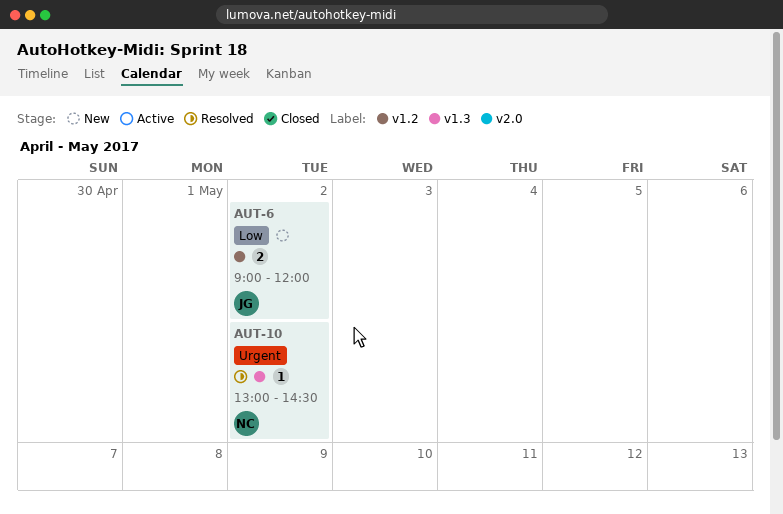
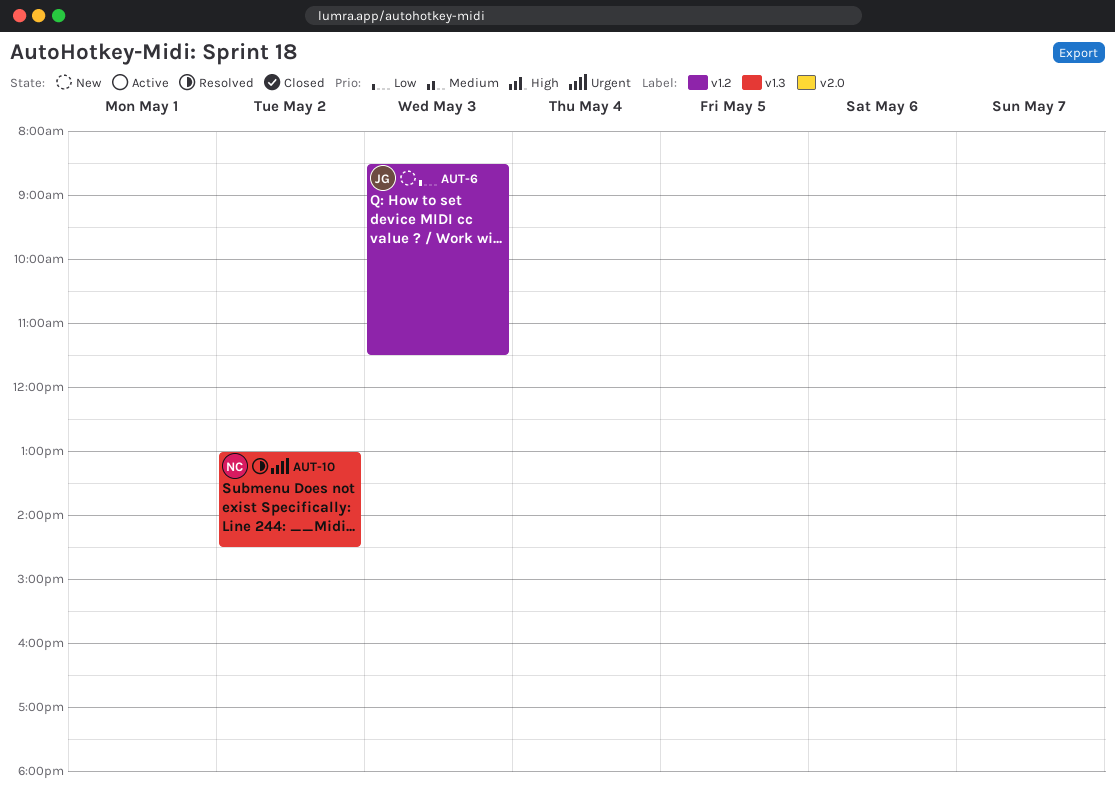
AUT-6, day: May 2 -> May 3
AUT-6, begins: 09:00 -> 08:30
AUT-6, ends: 12:00 -> 11:30

